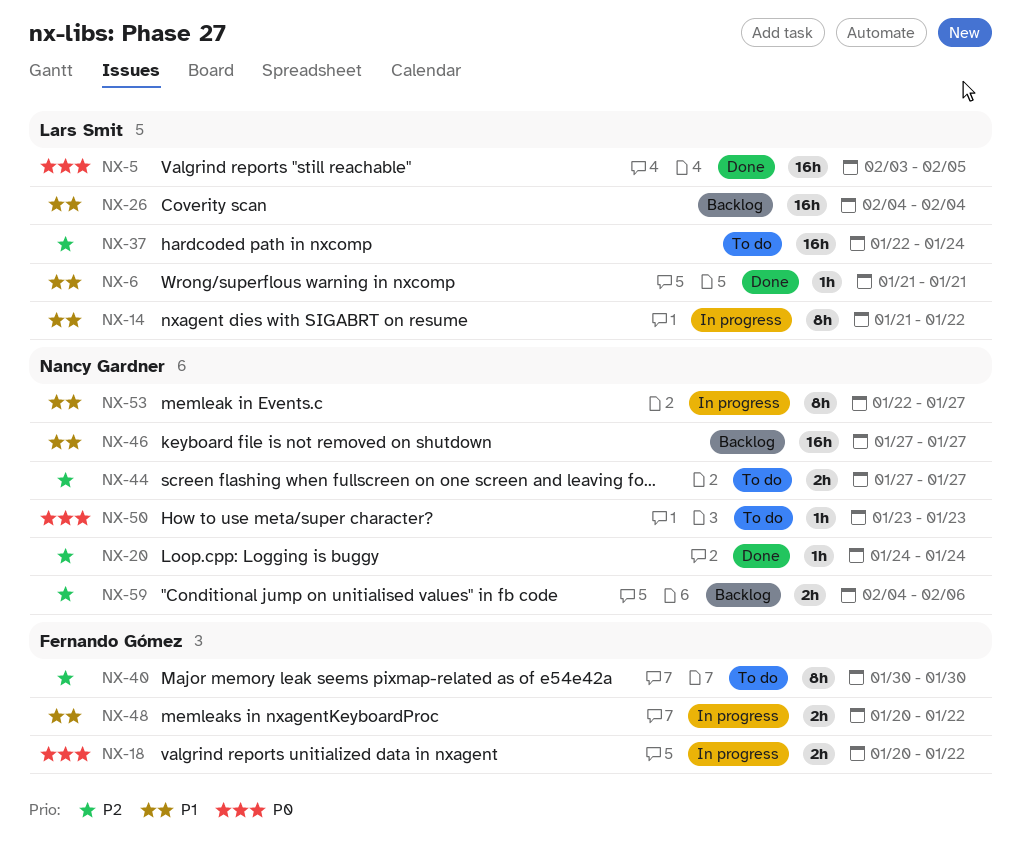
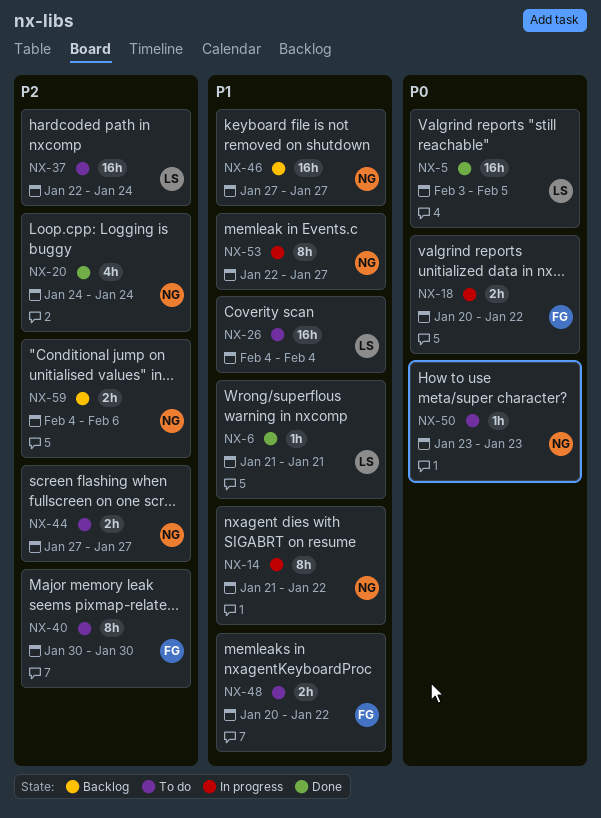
NX-14, owner: Lars Smit -> Nancy Gardner
NX-20, estimate: 1h -> 4h
NX-26, status: Backlog -> To do
NX-48, status: In progress -> To do

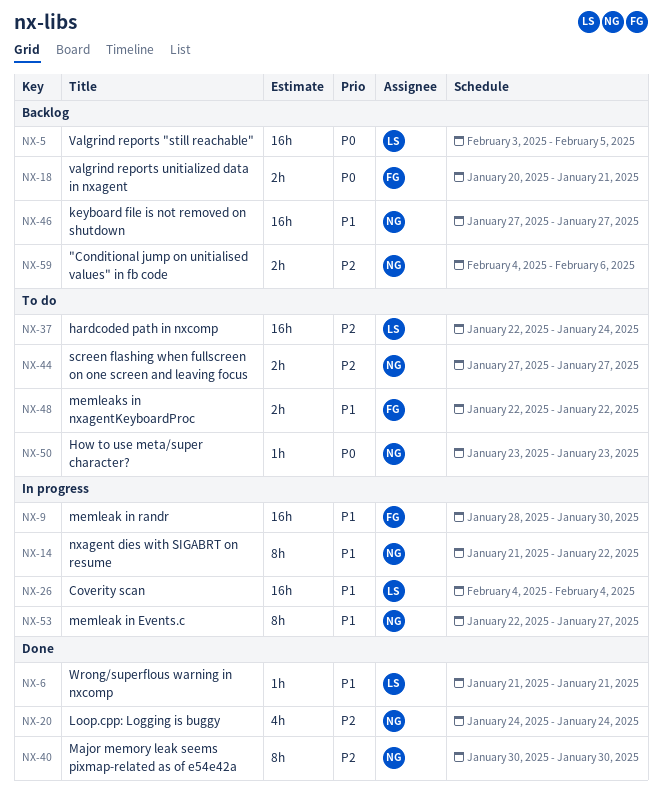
NX-5, status: Done -> Backlog
NX-9: none -> present
NX-18, status: In progress -> Backlog
NX-18, due: Jan 22 -> Jan 21
NX-26, status: To do -> In progress
NX-40, status: To do -> Done
NX-40, owner: FG -> NG
NX-48, start: Jan 20 -> Jan 22

